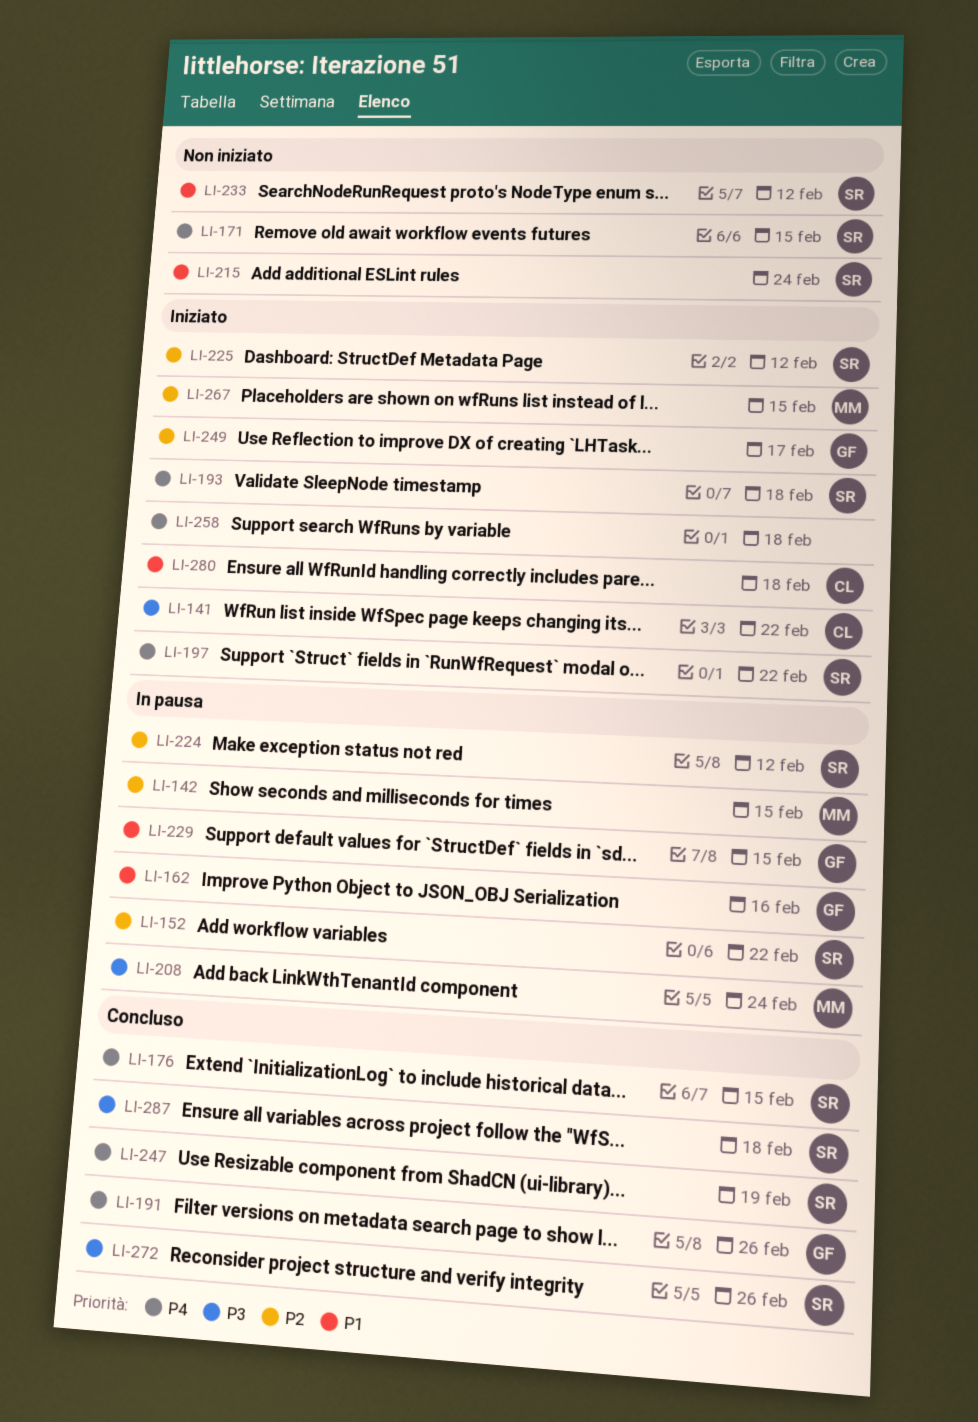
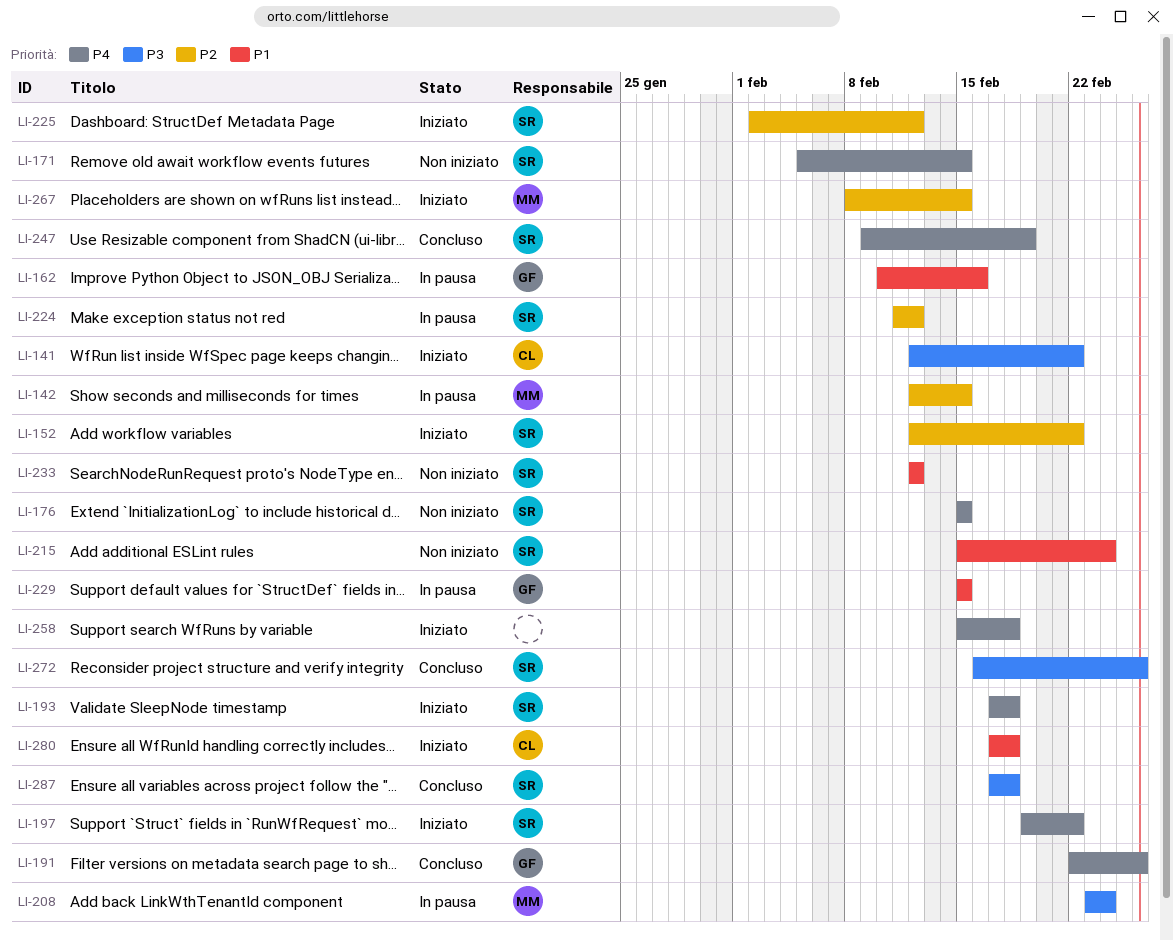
LI-152, status: In pausa -> Iniziato
LI-176, status: Concluso -> Non iniziato
LI-249: present -> none

